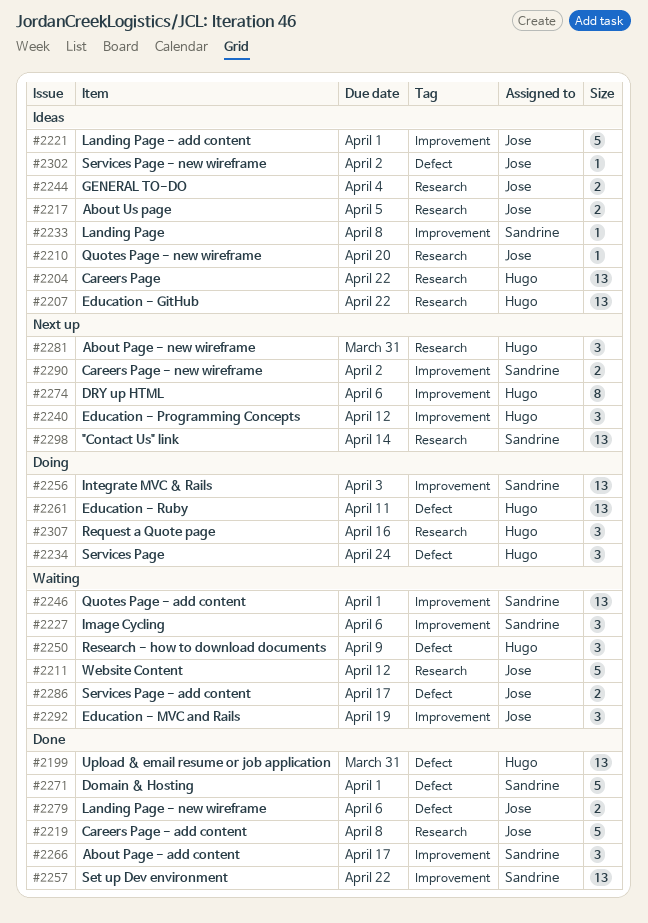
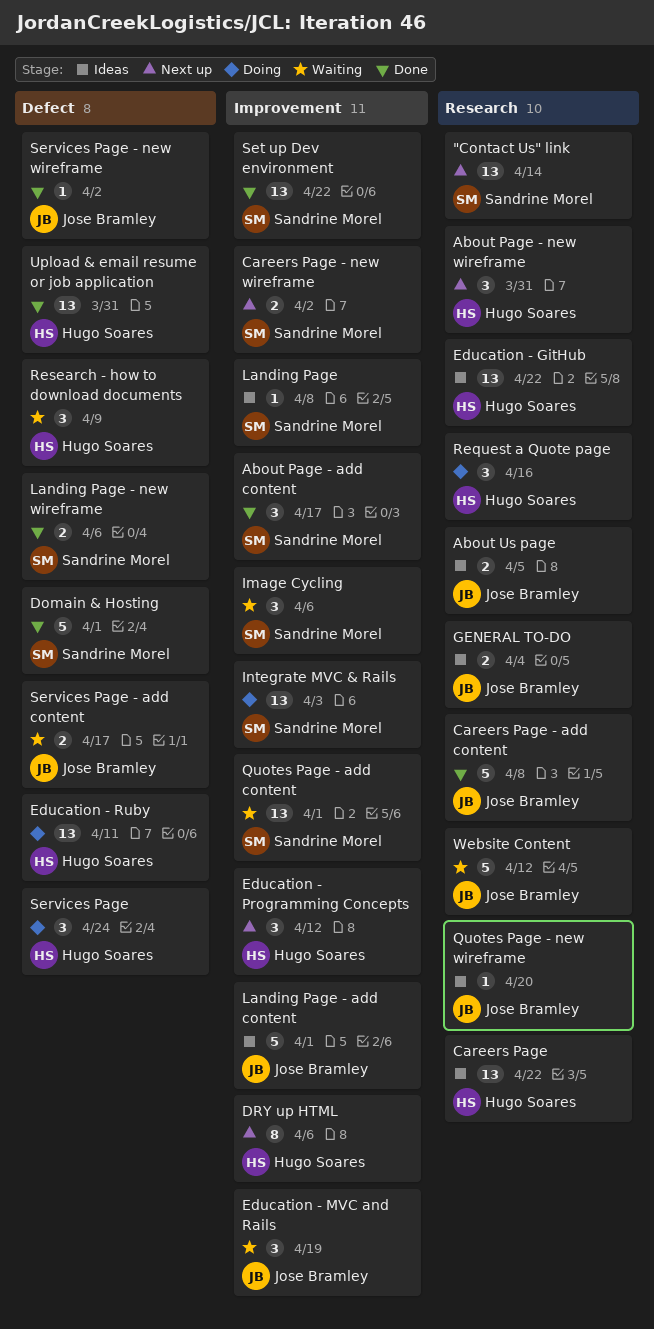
Landing Page - new wireframe, owner: Jose Bramley -> Sandrine Morel
Services Page - new wireframe, status: Ideas -> Done

